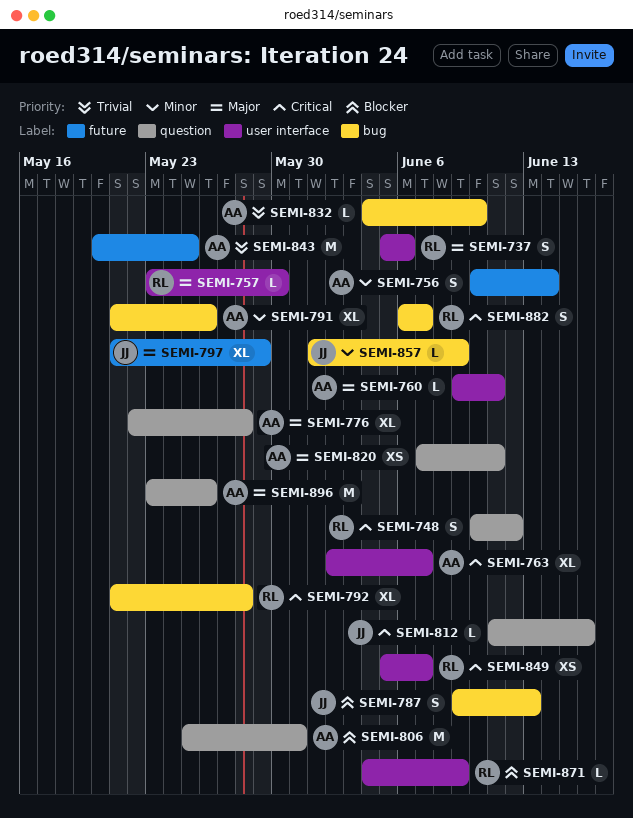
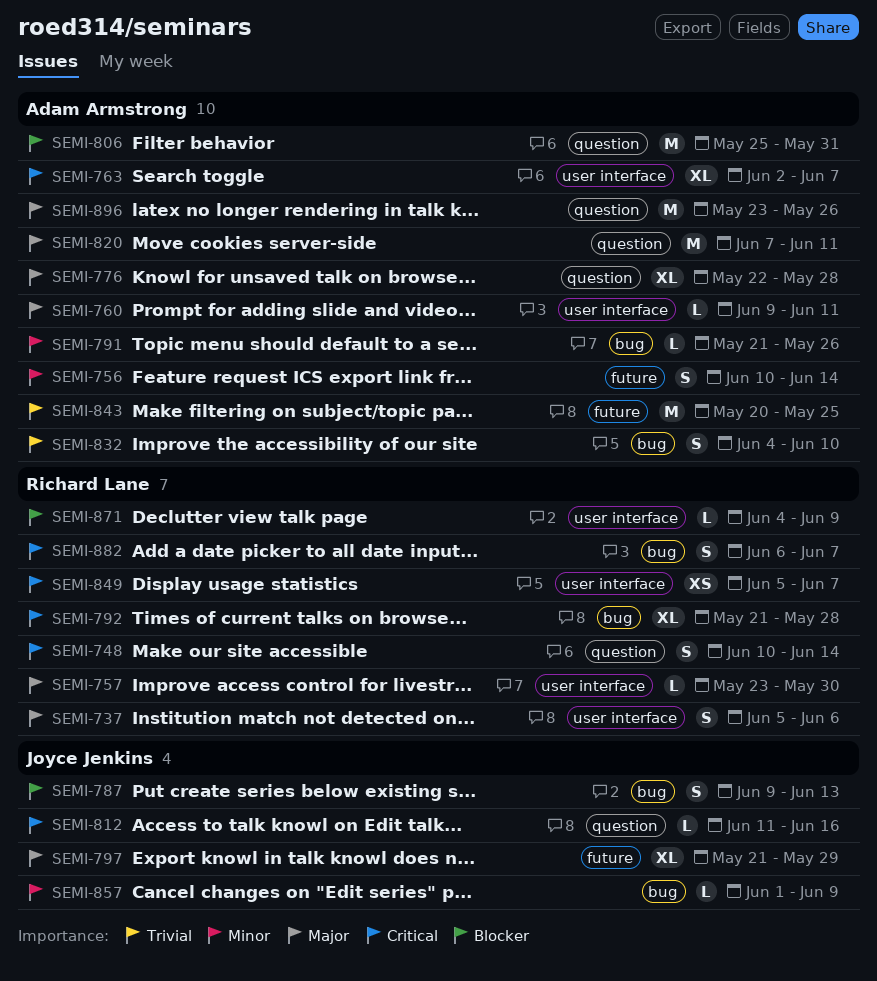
SEMI-748, due: Jun 12 -> Jun 14
SEMI-791, estimate: XL -> L
SEMI-820, estimate: XS -> M
SEMI-832, estimate: L -> S

